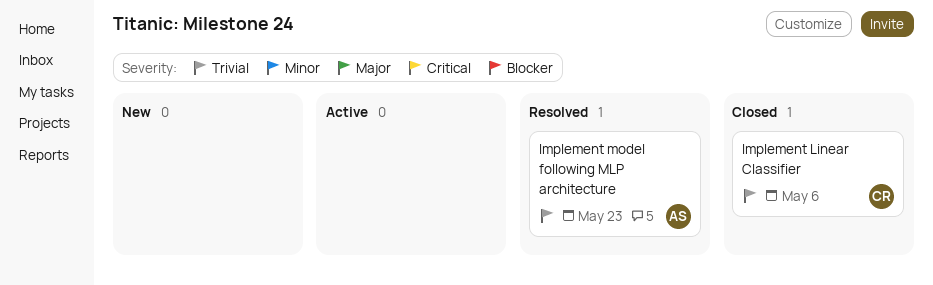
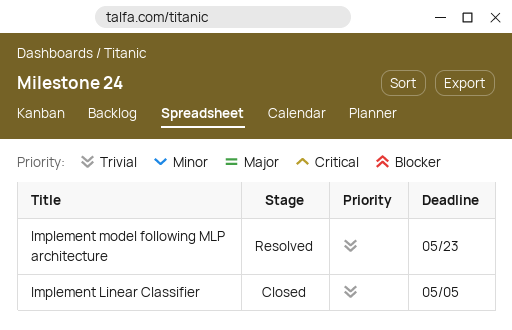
Implement Linear Classifier, due: May 6 -> May 5

